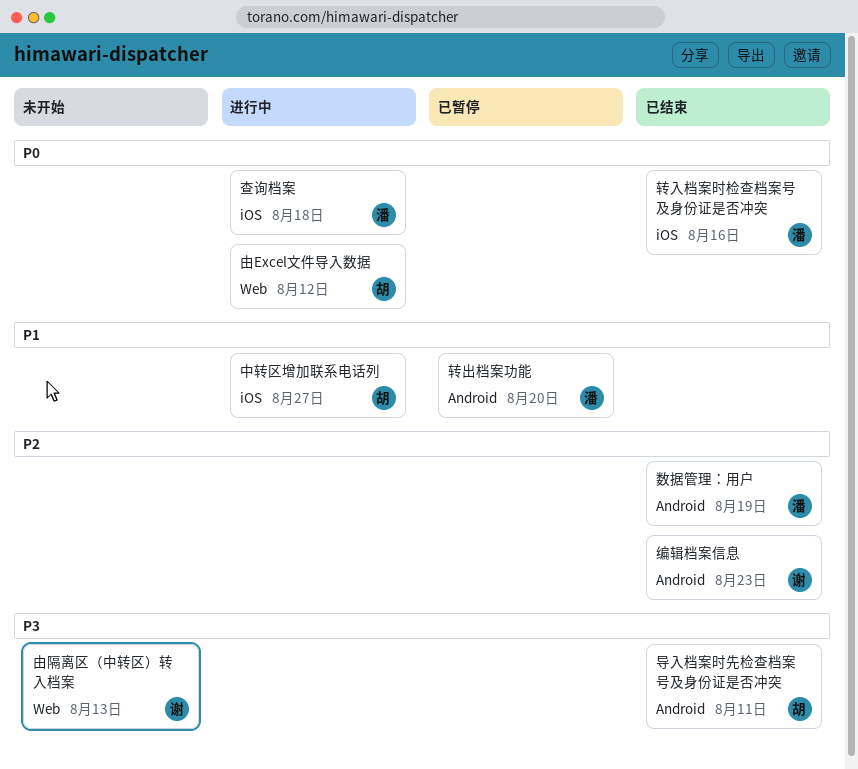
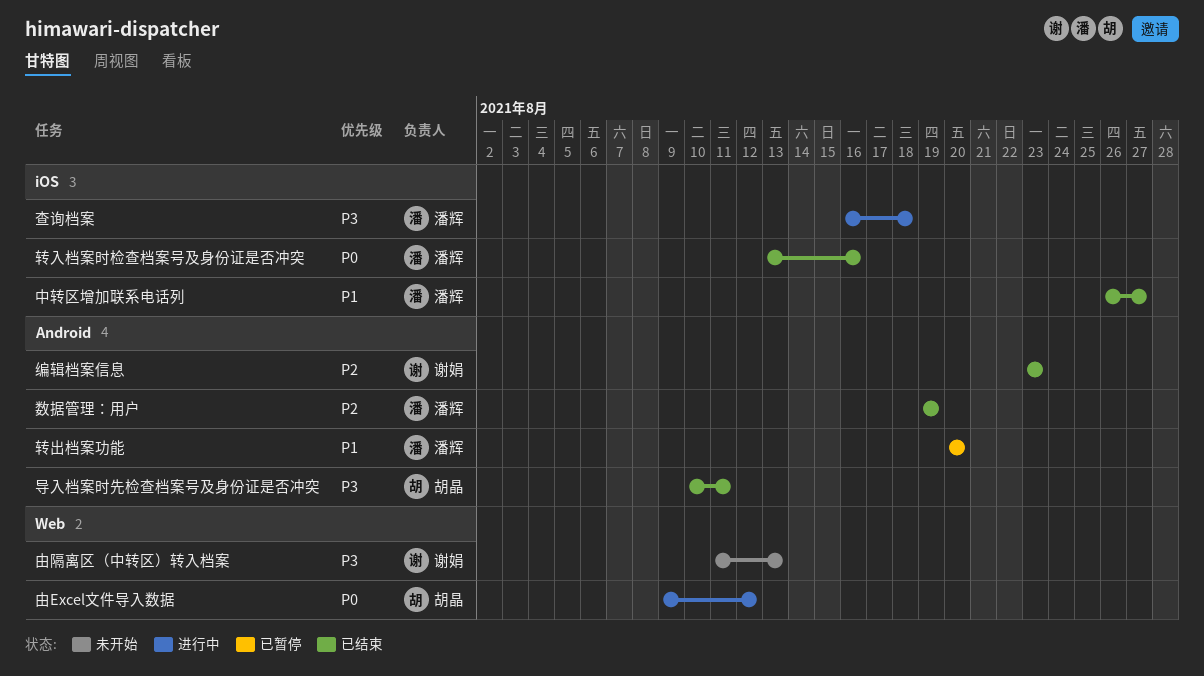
中转区增加联系电话列, status: 进行中 -> 已结束
中转区增加联系电话列, owner: 胡晶 -> 潘辉
查询档案, priority: P0 -> P3

